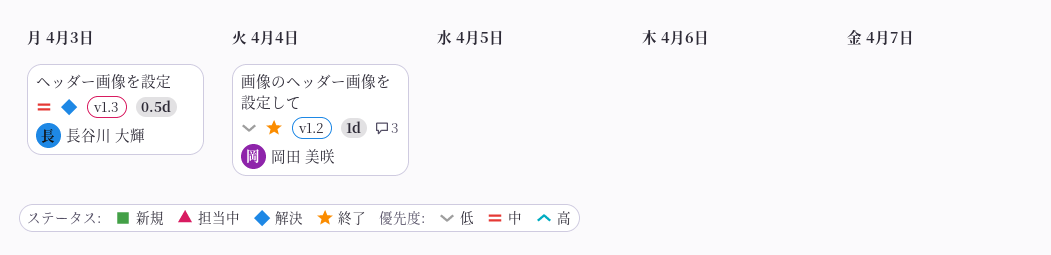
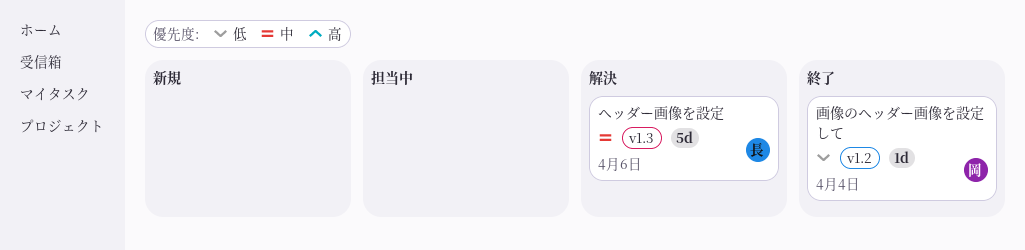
ヘッダー画像を設定, estimate: 0.5d -> 5d
ヘッダー画像を設定, due: Apr 3 -> Apr 6

